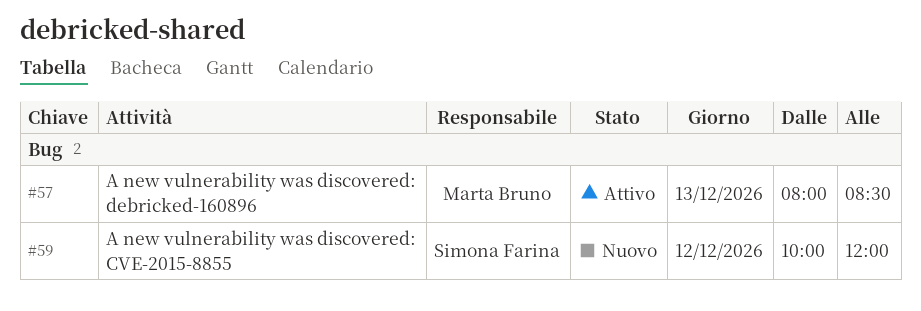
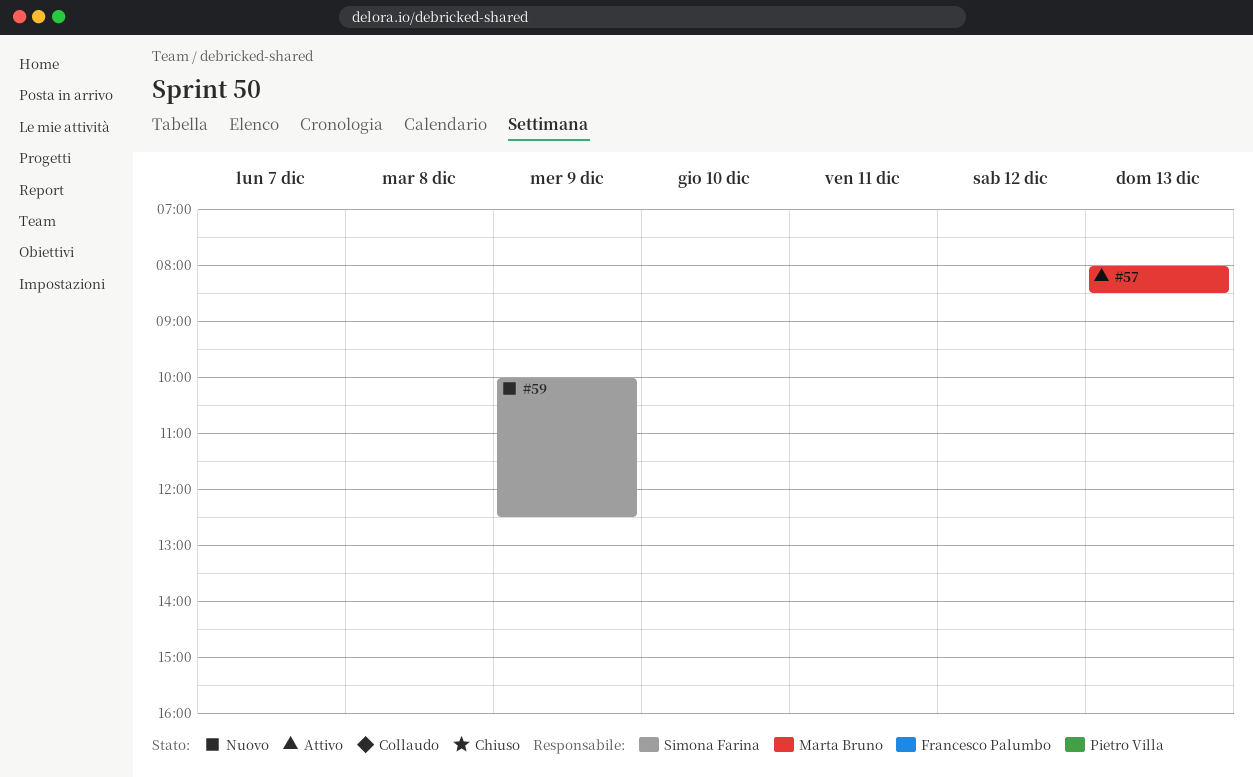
#59, day: Dec 12 -> Dec 9
#59, ends: 12:00 -> 12:30

